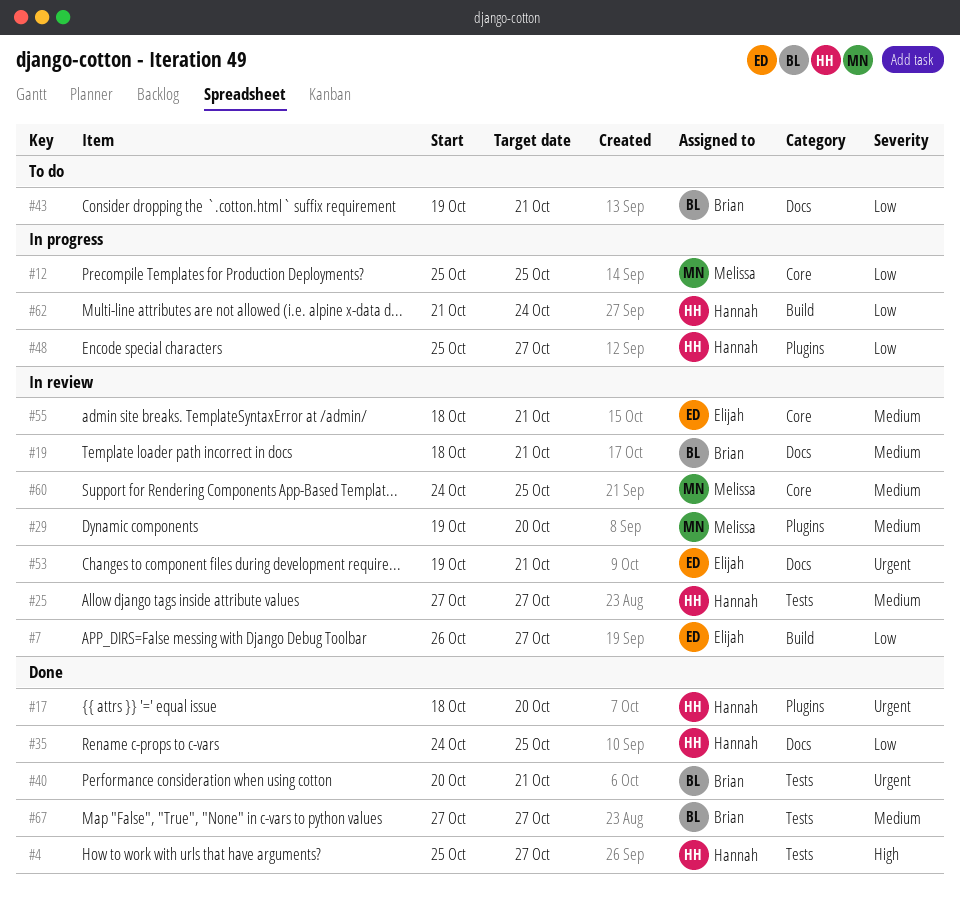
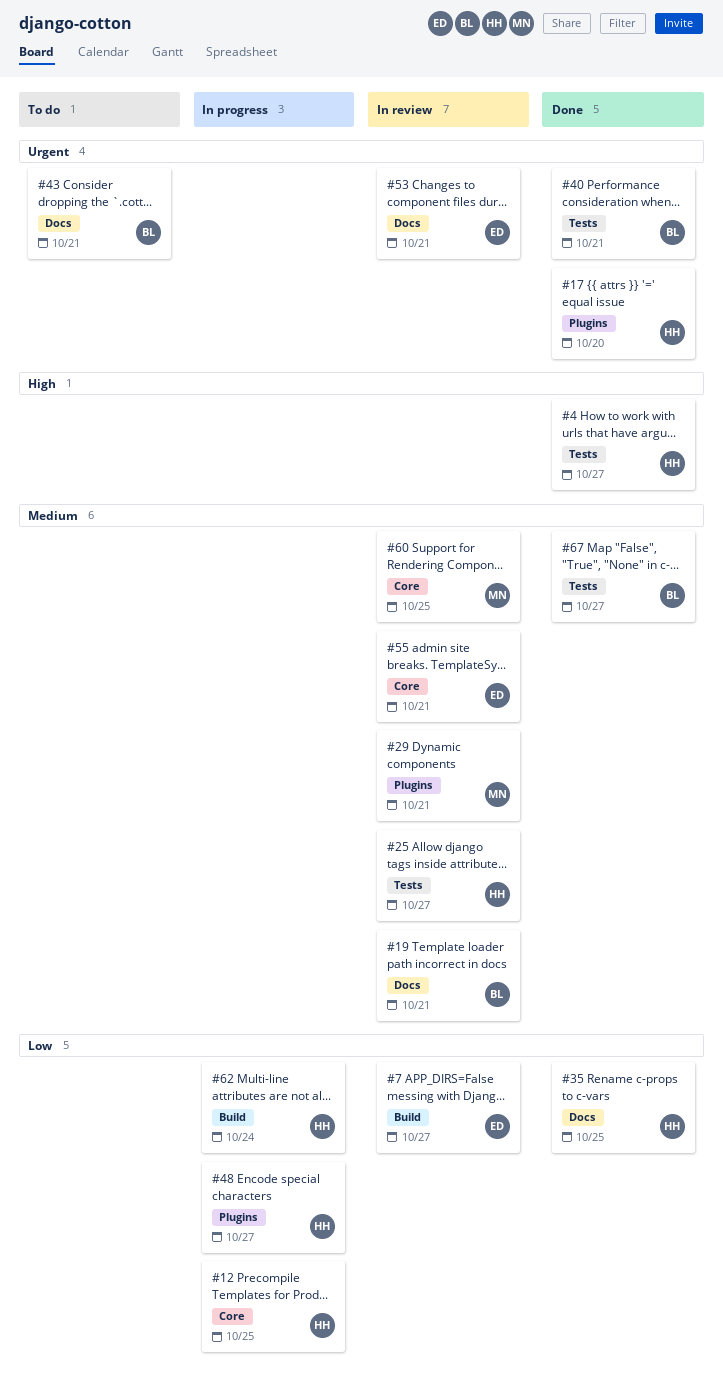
#12, owner: Melissa -> Hannah
#29, due: Oct 20 -> Oct 21
#43, priority: Low -> Urgent

